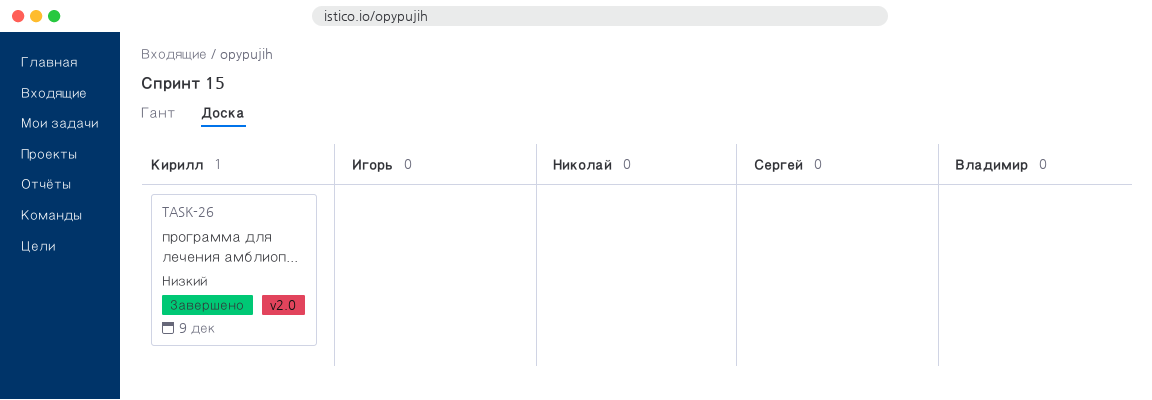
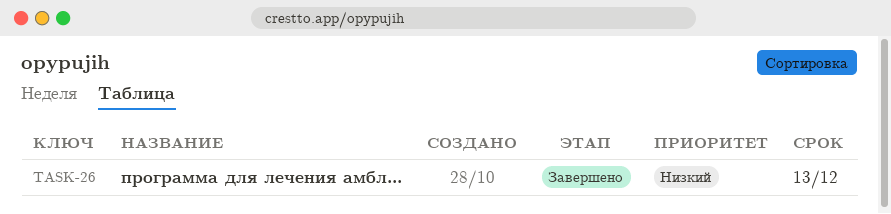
TASK-26, due: Dec 9 -> Dec 13

